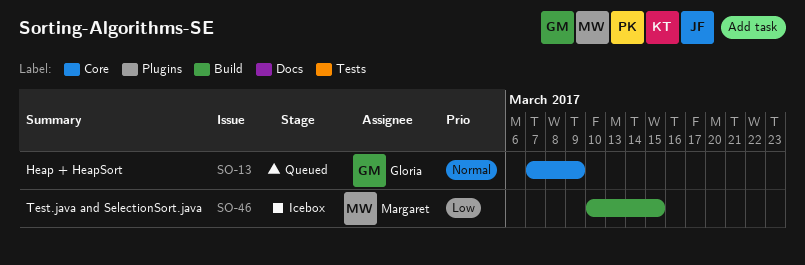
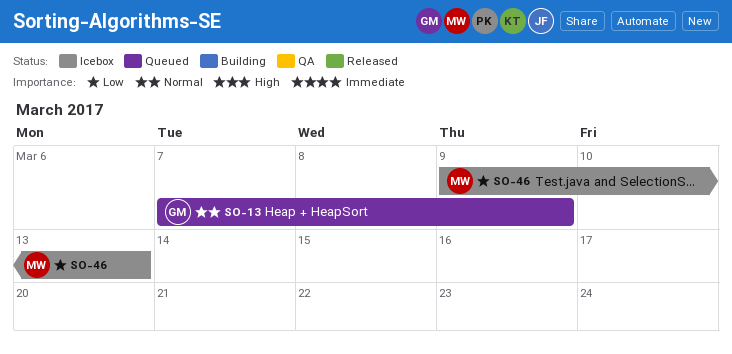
SO-46, start: Mar 10 -> Mar 9
SO-46, due: Mar 15 -> Mar 13

